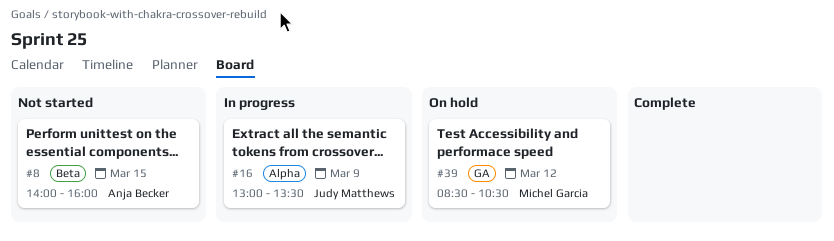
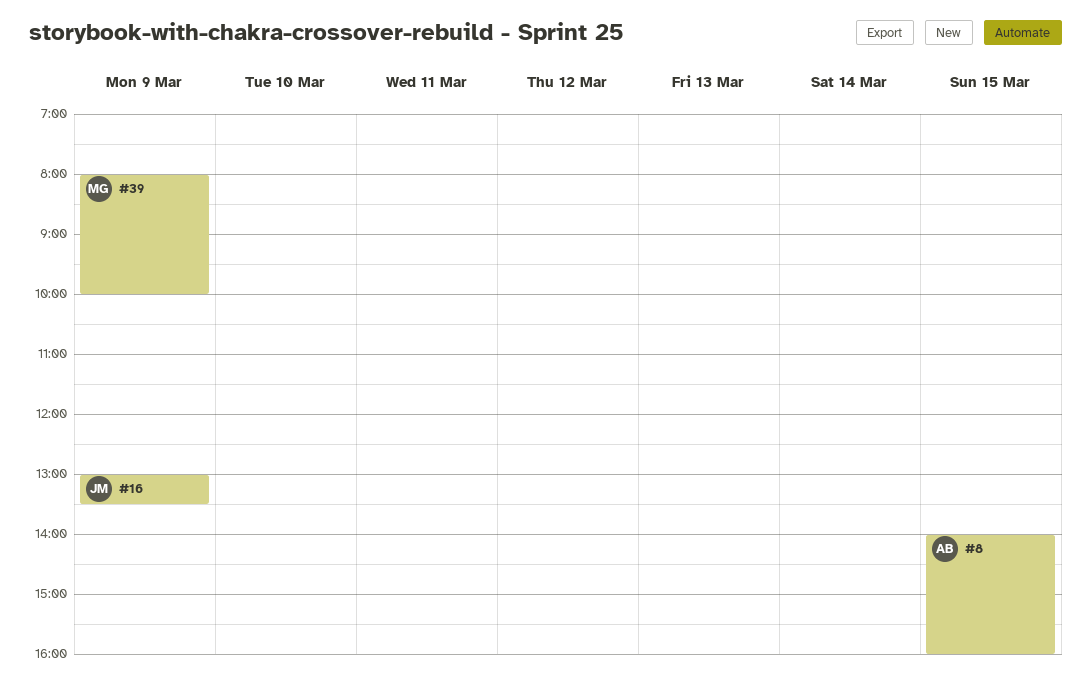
#39, day: Mar 12 -> Mar 9
#39, begins: 08:30 -> 08:00
#39, ends: 10:30 -> 10:00

